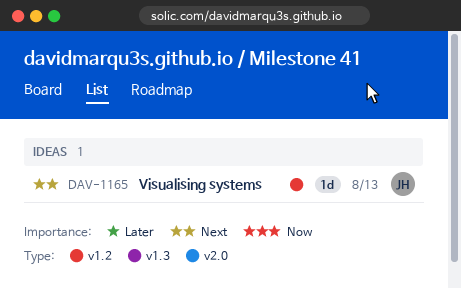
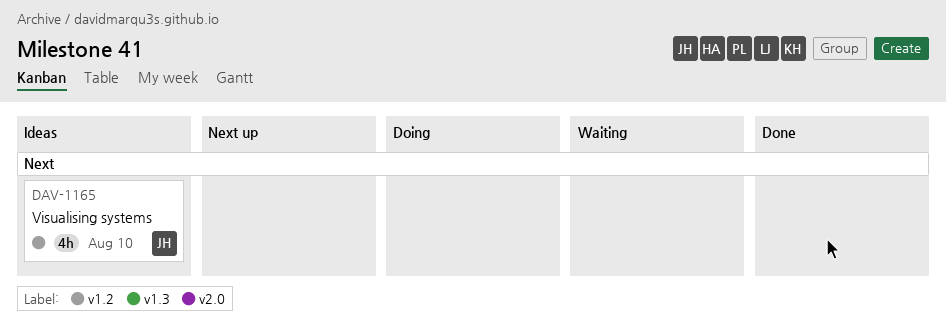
DAV-1165, estimate: 1d -> 4h
DAV-1165, due: Aug 13 -> Aug 10

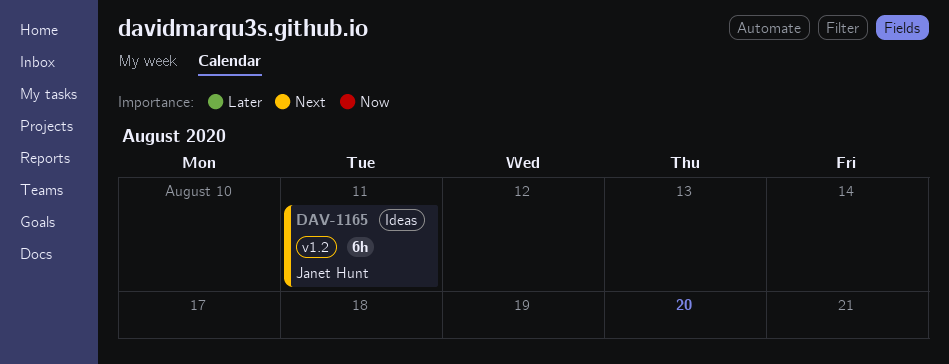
DAV-1165, estimate: 4h -> 6h
DAV-1165, due: Aug 10 -> Aug 11

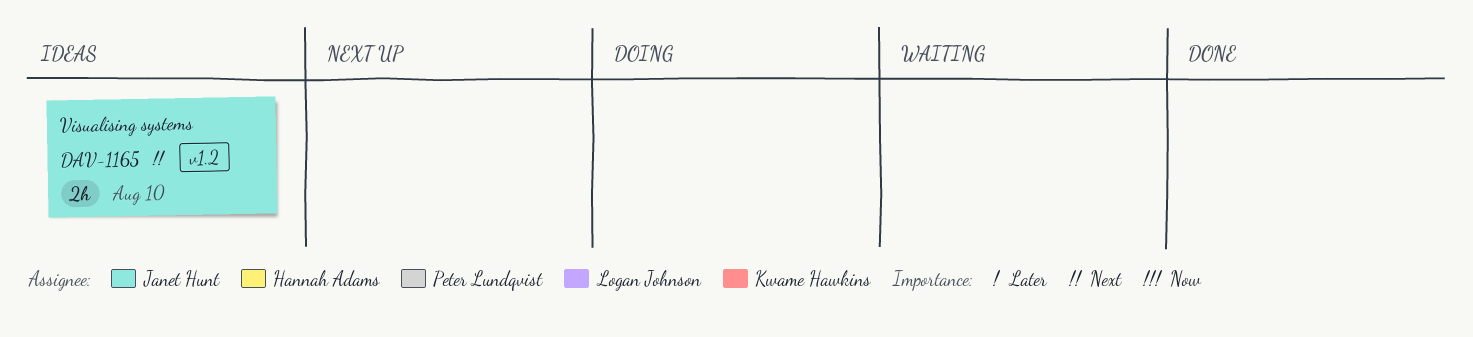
DAV-1165, estimate: 6h -> 2h
DAV-1165, due: Aug 11 -> Aug 10

